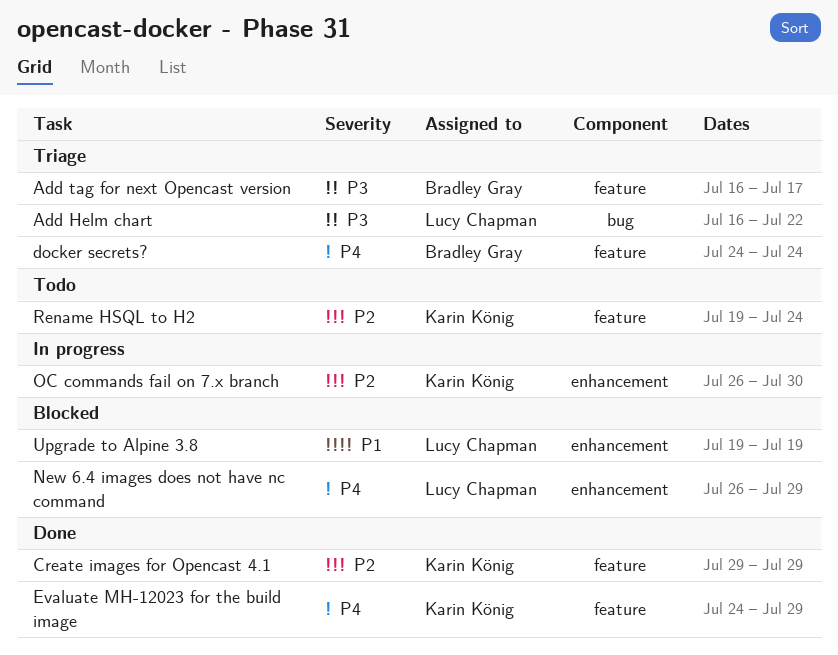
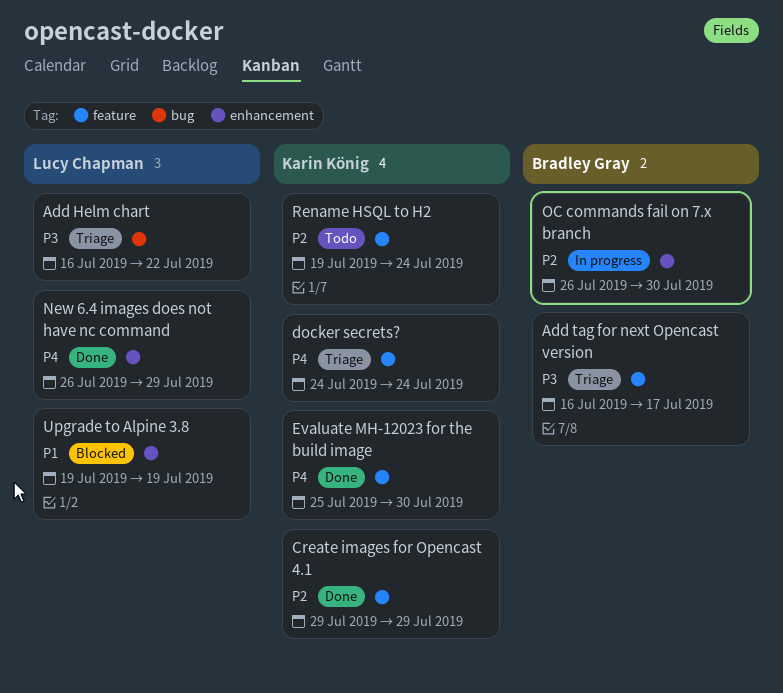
docker secrets?, owner: Bradley Gray -> Karin König
Evaluate MH-12023 for the build image, start: Jul 24 -> Jul 25
Evaluate MH-12023 for the build image, due: Jul 29 -> Jul 30
New 6.4 images does not have nc command, status: Blocked -> Done
OC commands fail on 7.x branch, owner: Karin König -> Bradley Gray

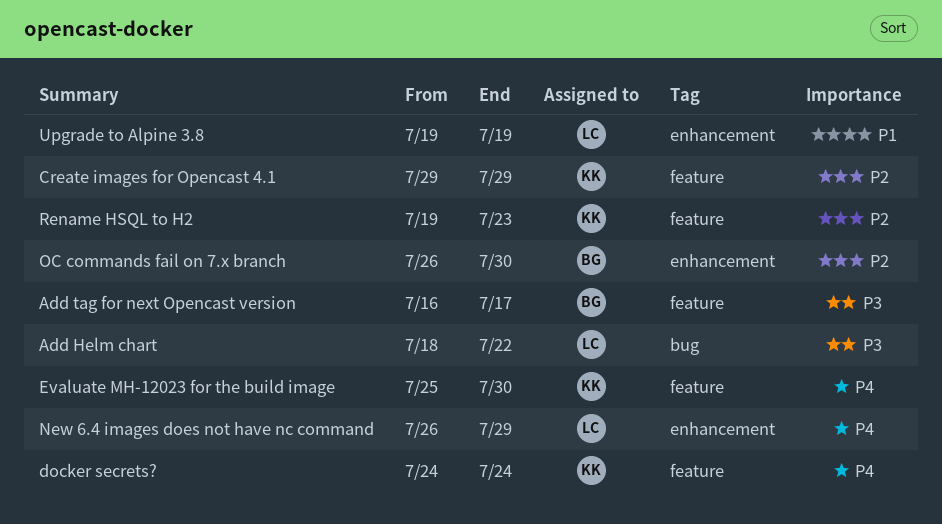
Add Helm chart, start: Jul 16 -> Jul 18
Rename HSQL to H2, due: Jul 24 -> Jul 23

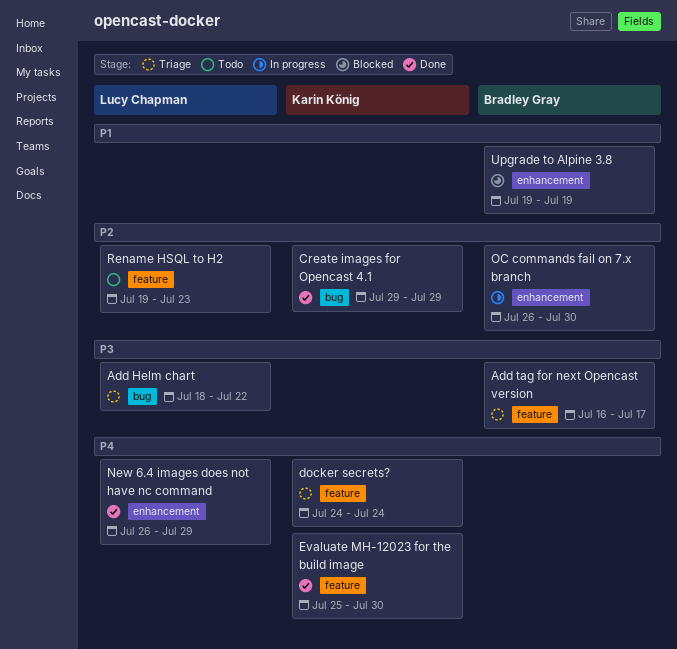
Create images for Opencast 4.1, label: feature -> bug
Rename HSQL to H2, owner: Karin König -> Lucy Chapman
Upgrade to Alpine 3.8, owner: Lucy Chapman -> Bradley Gray

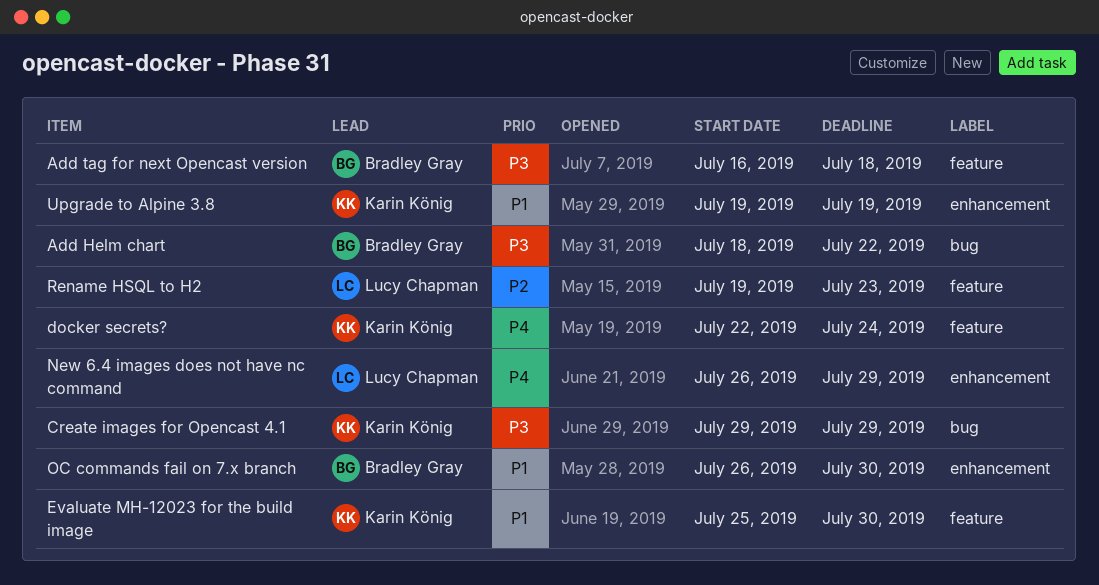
Add Helm chart, owner: Lucy Chapman -> Bradley Gray
Add tag for next Opencast version, due: Jul 17 -> Jul 18
Create images for Opencast 4.1, priority: P2 -> P3
docker secrets?, start: Jul 24 -> Jul 22
Evaluate MH-12023 for the build image, priority: P4 -> P1
OC commands fail on 7.x branch, priority: P2 -> P1
Upgrade to Alpine 3.8, owner: Bradley Gray -> Karin König

